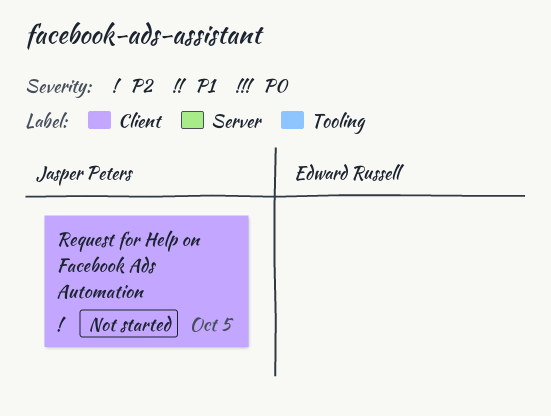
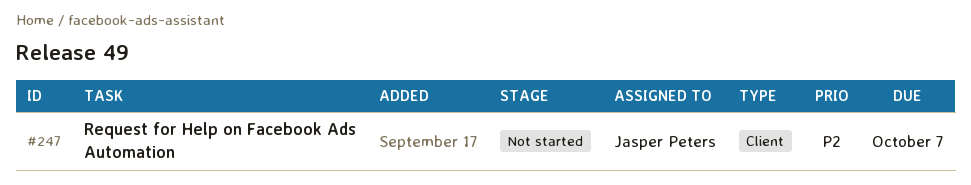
Request for Help on Facebook Ads Automation, due: Oct 5 -> Oct 7

